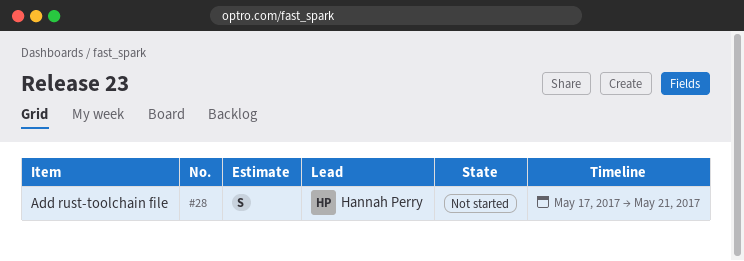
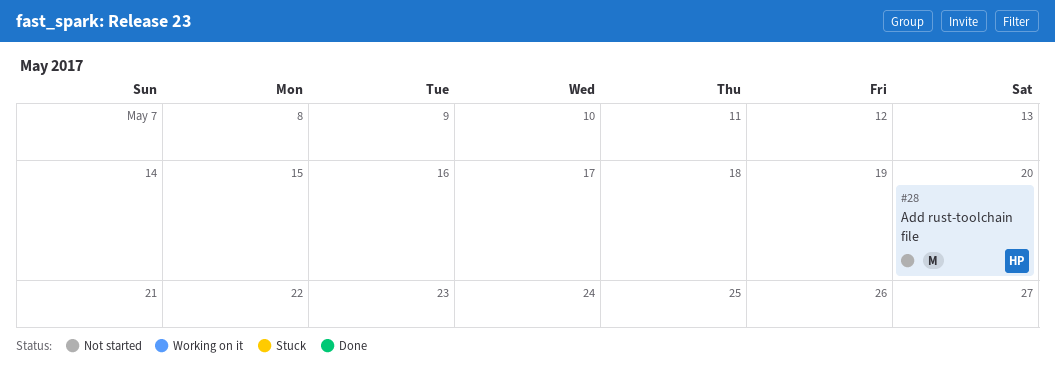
#28, estimate: S -> M
#28, due: May 21 -> May 20

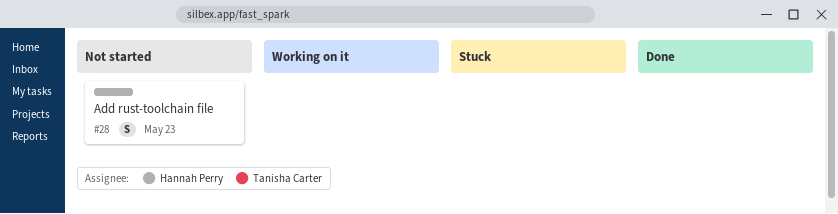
#28, estimate: M -> S
#28, due: May 20 -> May 23

